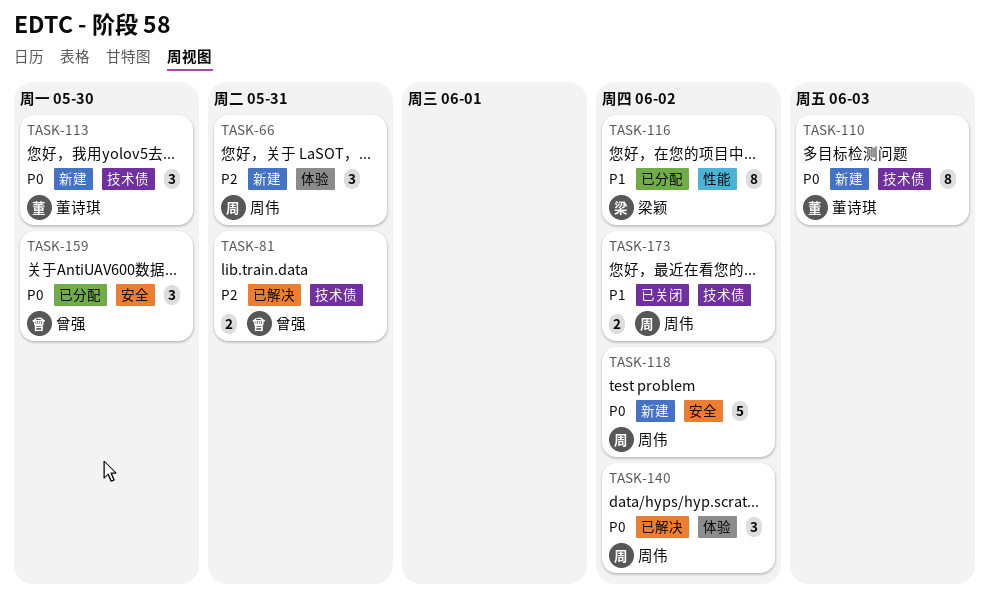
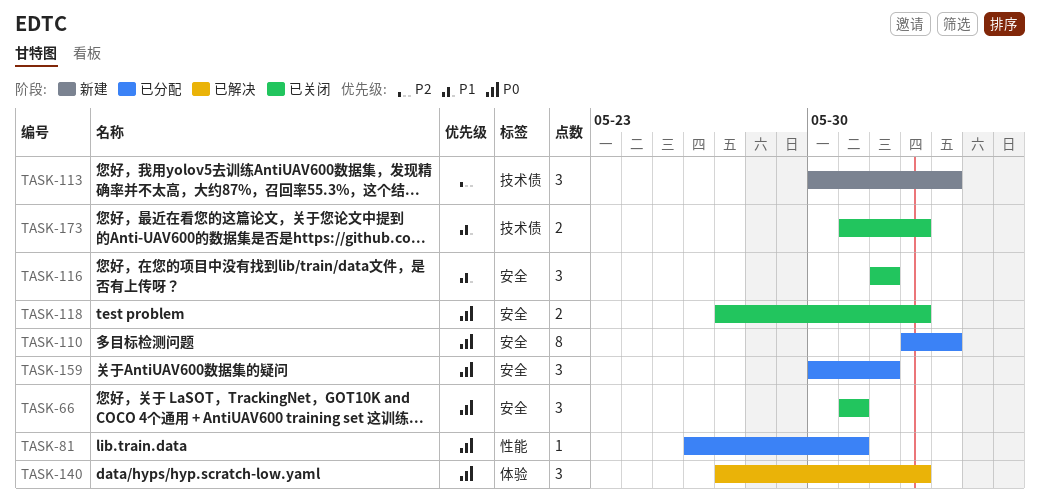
TASK-66, status: 新建 -> 已关闭
TASK-66, priority: P2 -> P0
TASK-66, label: 体验 -> 安全
TASK-81, status: 已解决 -> 已分配
TASK-81, priority: P2 -> P0
TASK-81, label: 技术债 -> 性能
TASK-81, estimate: 2 -> 1
TASK-110, status: 新建 -> 已分配
TASK-110, label: 技术债 -> 安全
TASK-113, priority: P0 -> P2
TASK-113, due: May 30 -> Jun 3
TASK-116, status: 已分配 -> 已关闭
TASK-116, label: 性能 -> 安全
TASK-116, estimate: 8 -> 3
TASK-116, due: Jun 2 -> Jun 1
TASK-118, status: 新建 -> 已关闭
TASK-118, estimate: 5 -> 2
TASK-159, due: May 30 -> Jun 1

